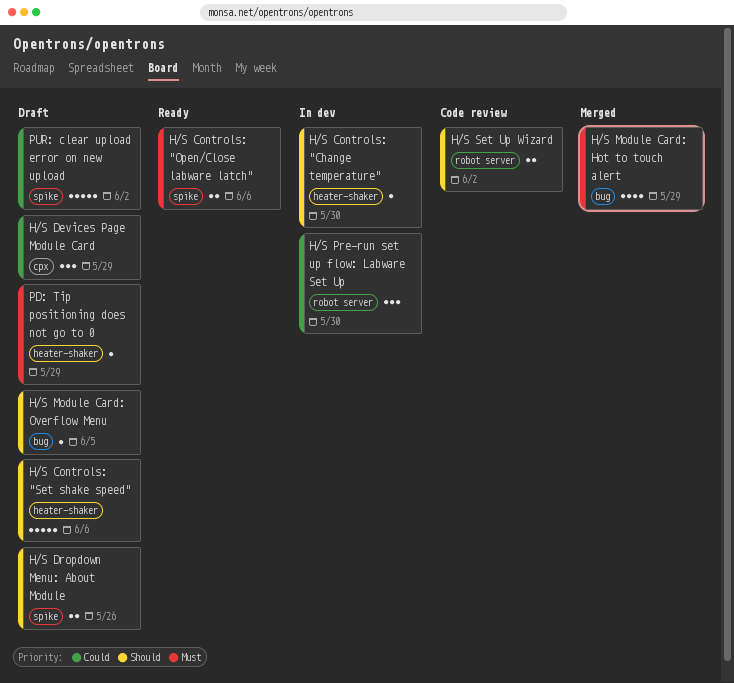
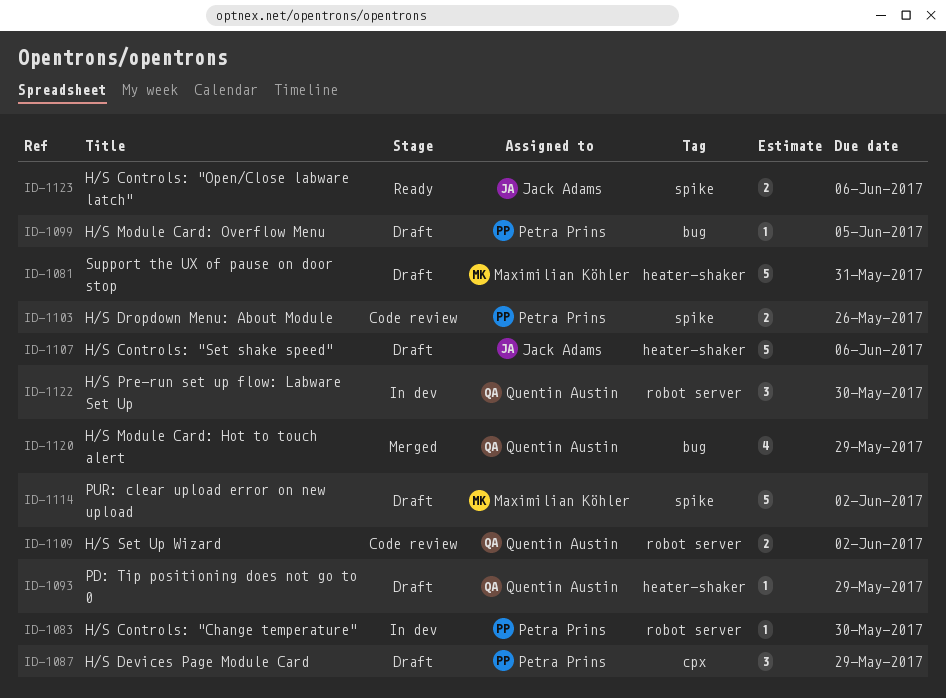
H/S Controls: "Change temperature", label: heater-shaker -> robot server
H/S Dropdown Menu: About Module, status: Draft -> Code review
Support the UX of pause on door stop: none -> present

